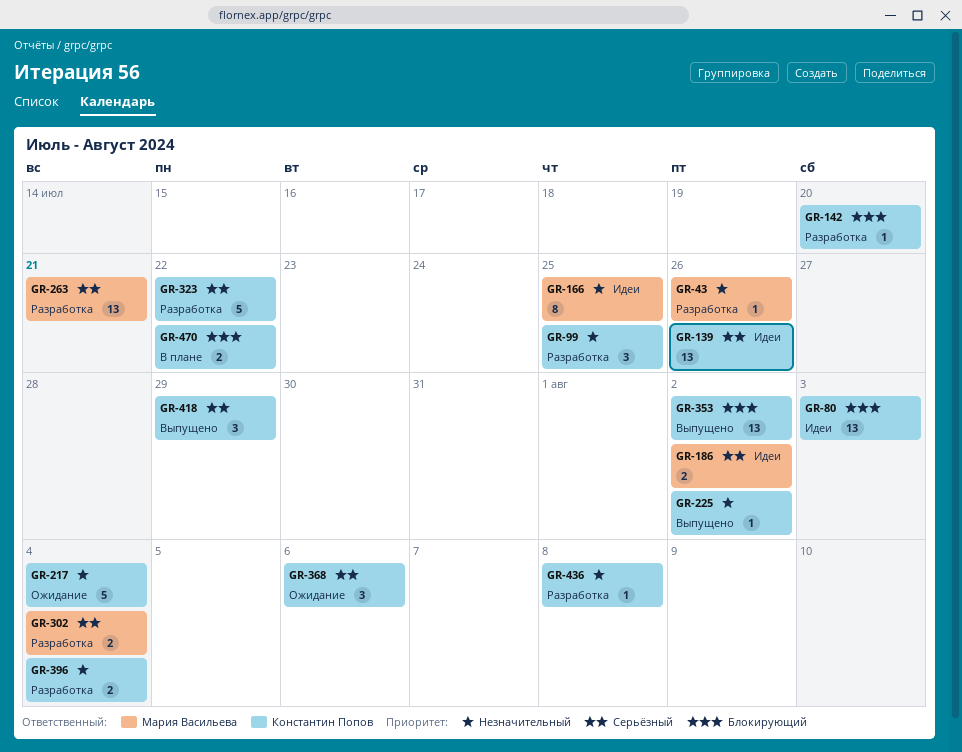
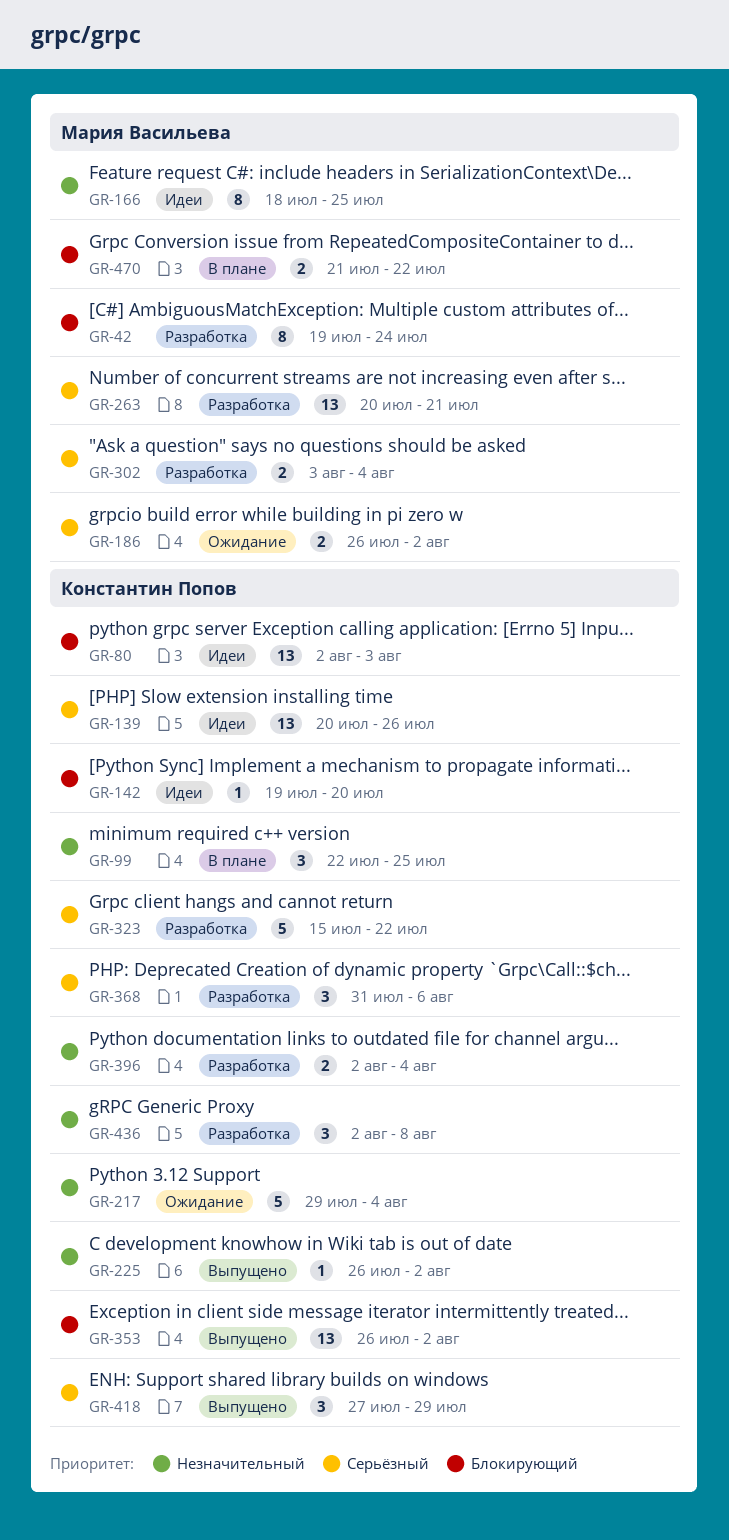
GR-42: none -> present
GR-43: present -> none
GR-99, status: Разработка -> В плане
GR-142, status: Разработка -> Идеи
GR-186, status: Идеи -> Ожидание
GR-368, status: Ожидание -> Разработка
GR-436, estimate: 1 -> 3
GR-470, owner: Константин Попов -> Мария Васильева

